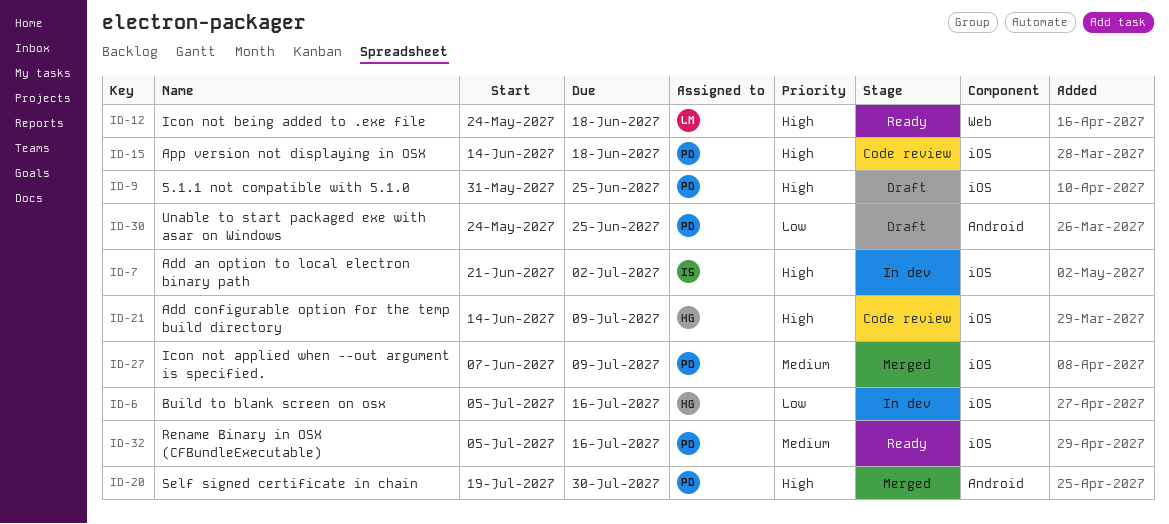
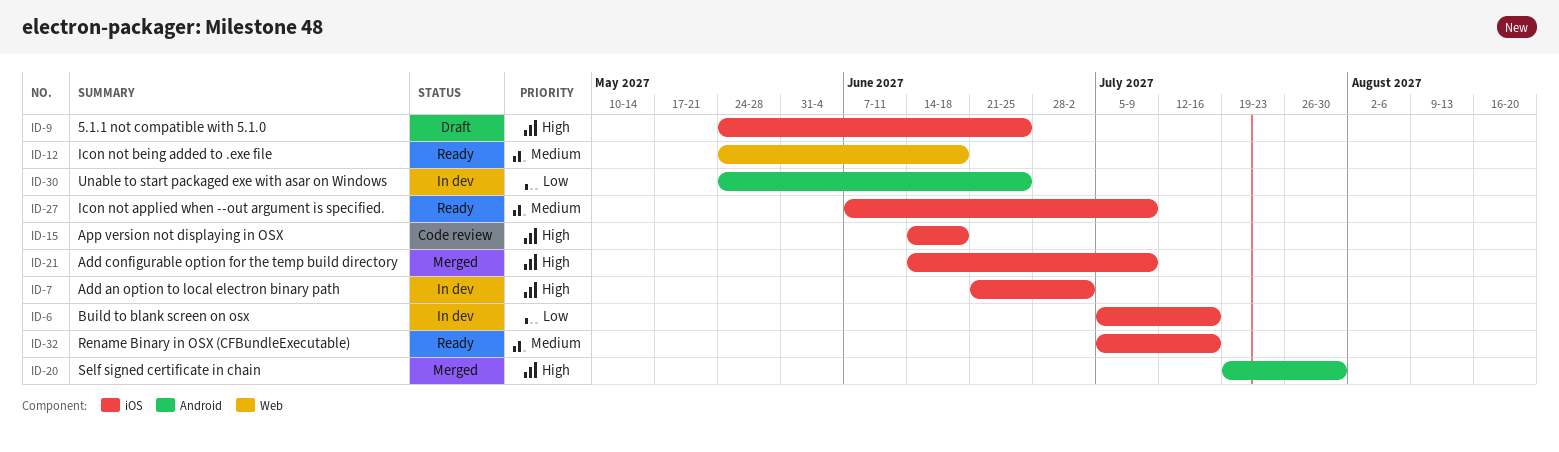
ID-9, start: May 31 -> May 24
ID-12, priority: High -> Medium
ID-21, status: Code review -> Merged
ID-27, status: Merged -> Ready
ID-30, status: Draft -> In dev

